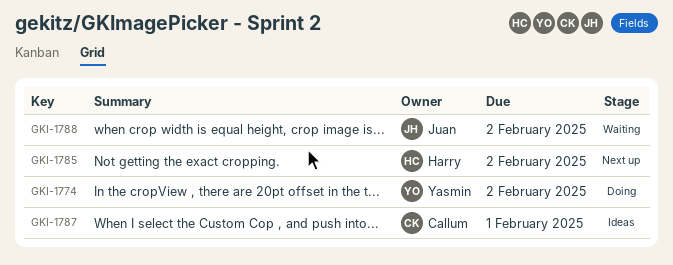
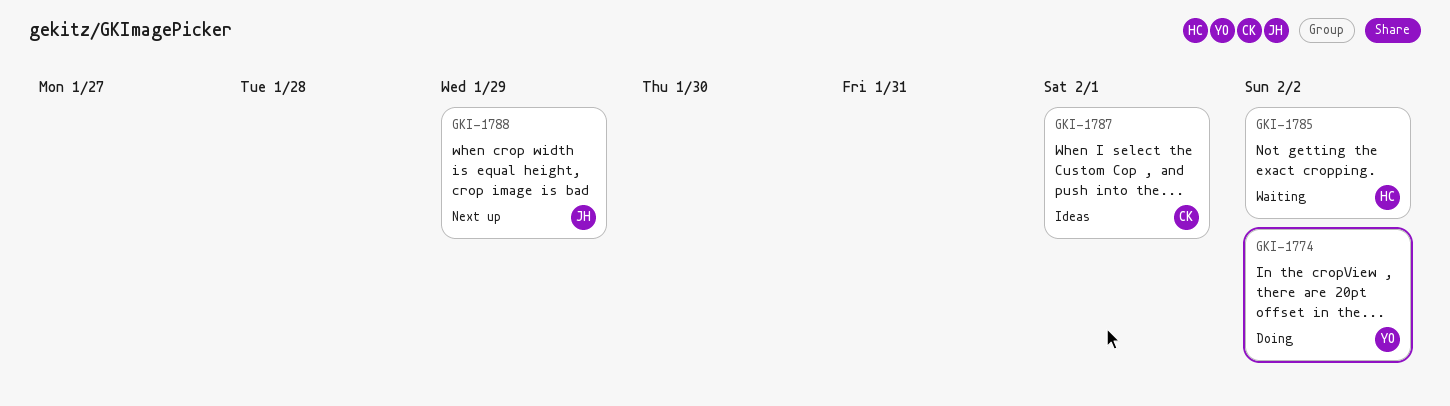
GKI-1785, status: Next up -> Waiting
GKI-1788, status: Waiting -> Next up
GKI-1788, due: Feb 2 -> Jan 29

